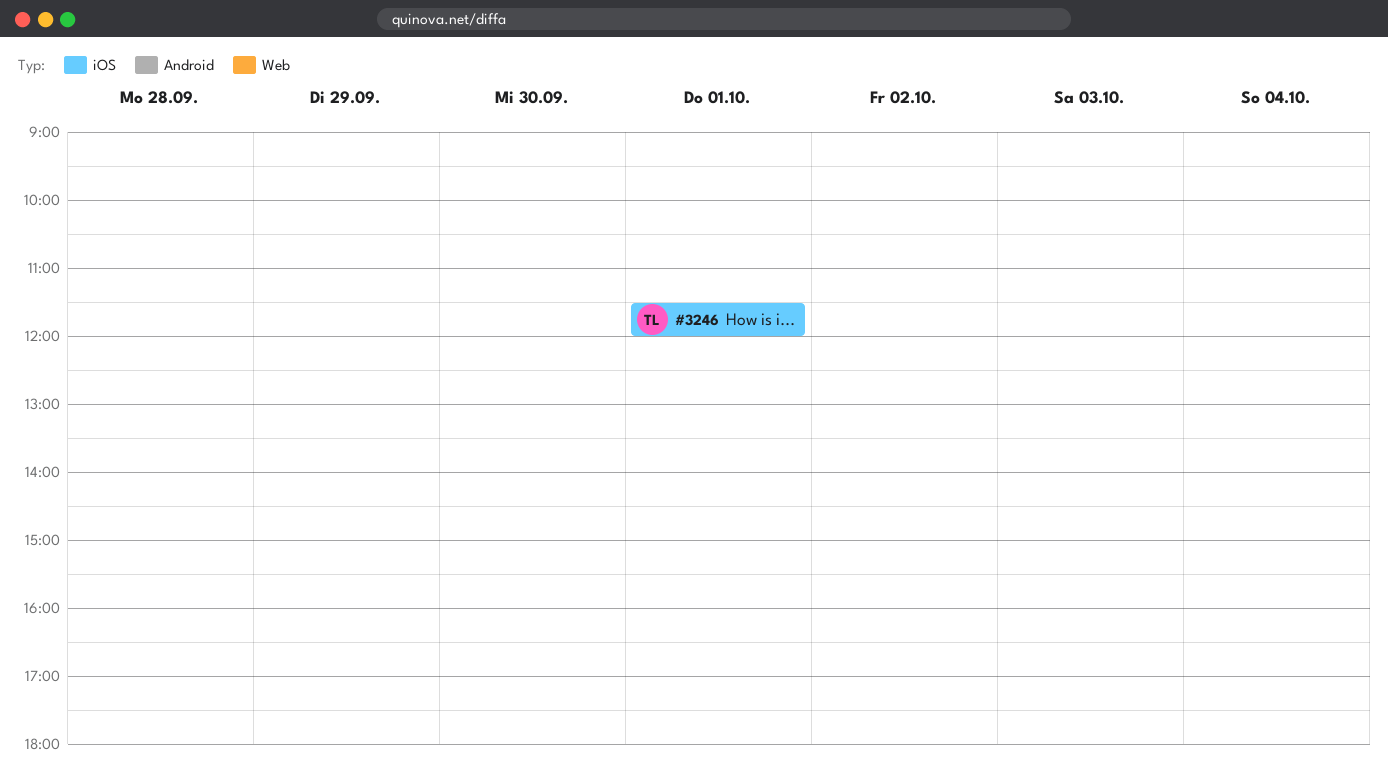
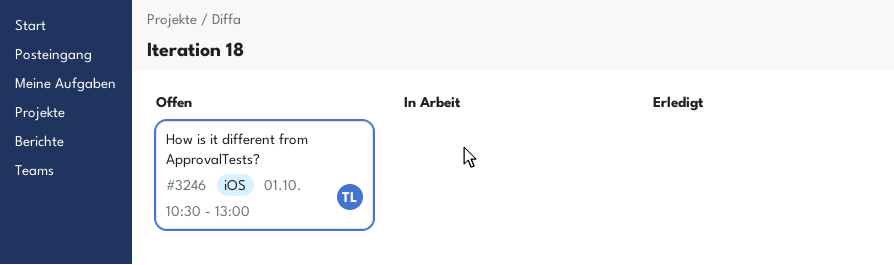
#3246, begins: 11:30 -> 10:30
#3246, ends: 12:00 -> 13:00

